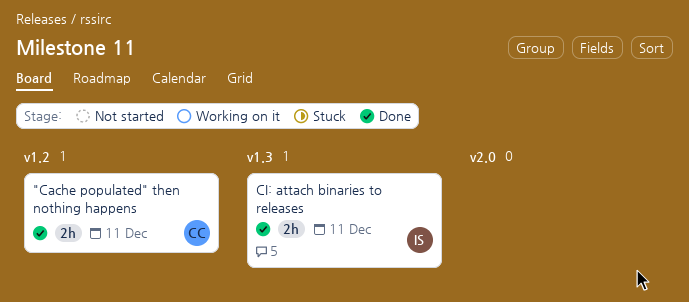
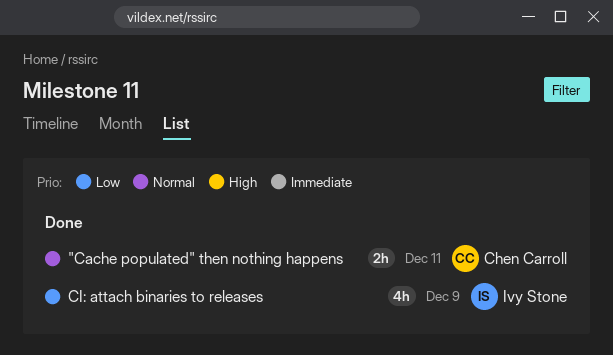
CI: attach binaries to releases, estimate: 2h -> 4h
CI: attach binaries to releases, due: Dec 11 -> Dec 9

